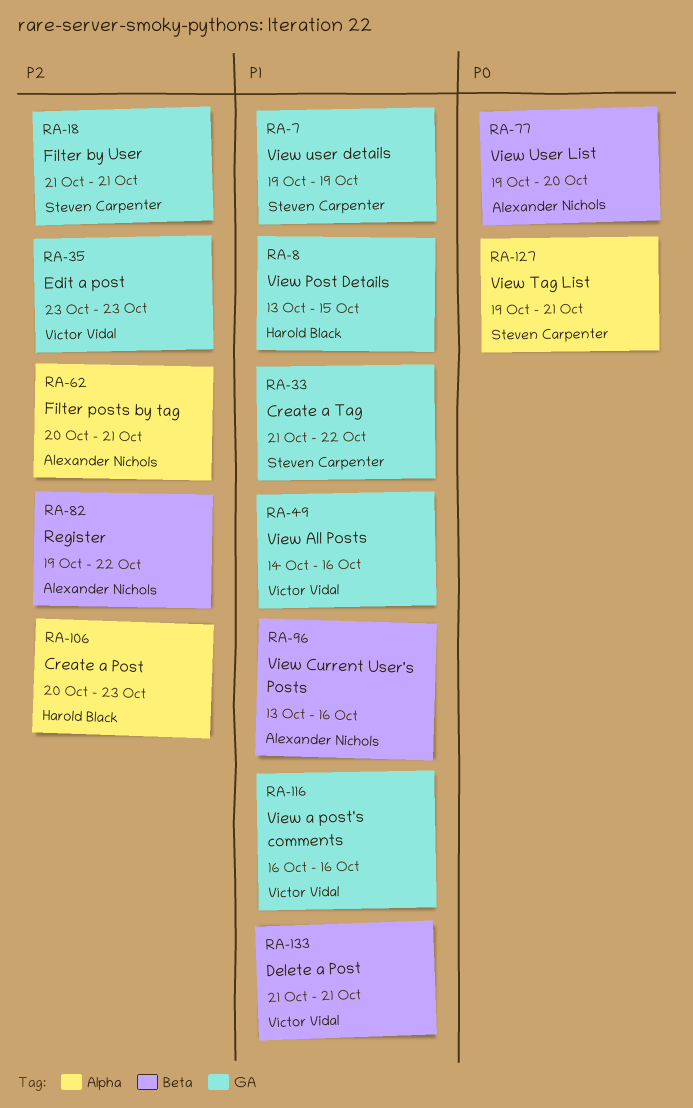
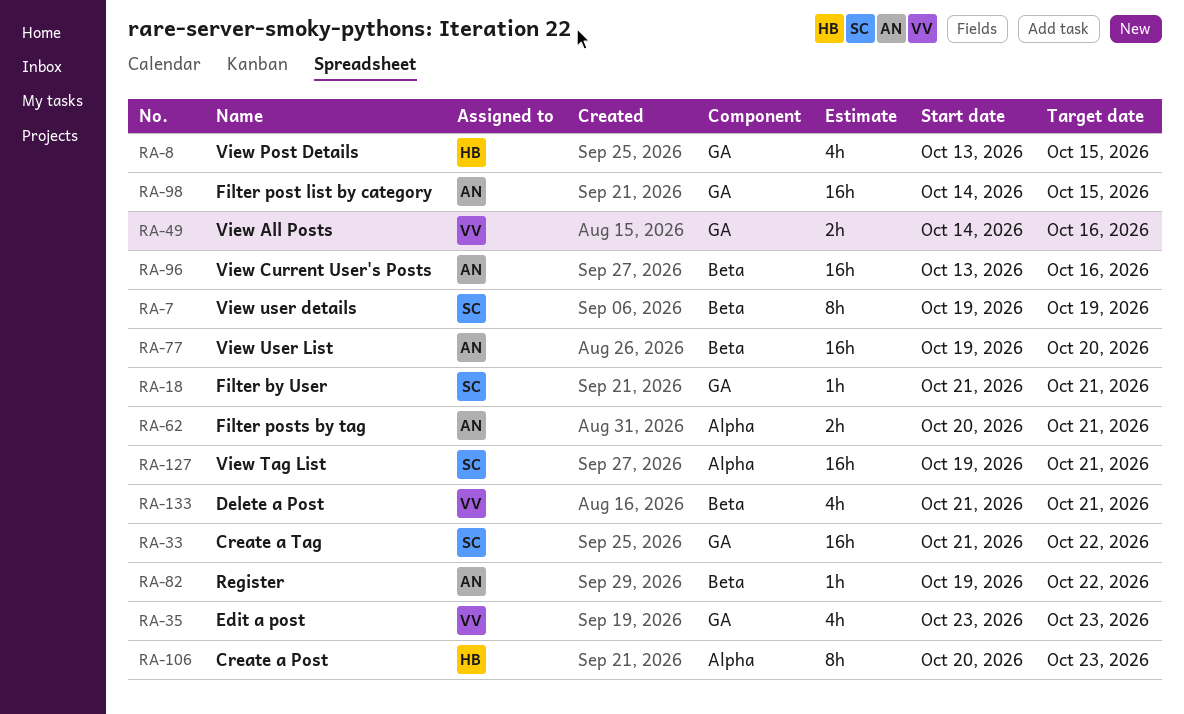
RA-7, label: GA -> Beta
RA-98: none -> present
RA-116: present -> none

